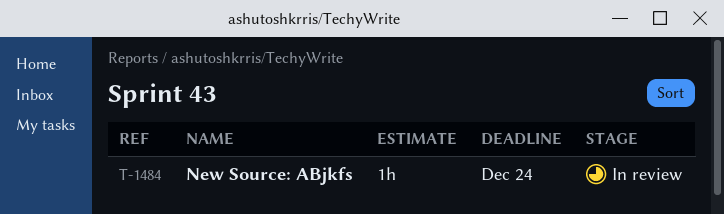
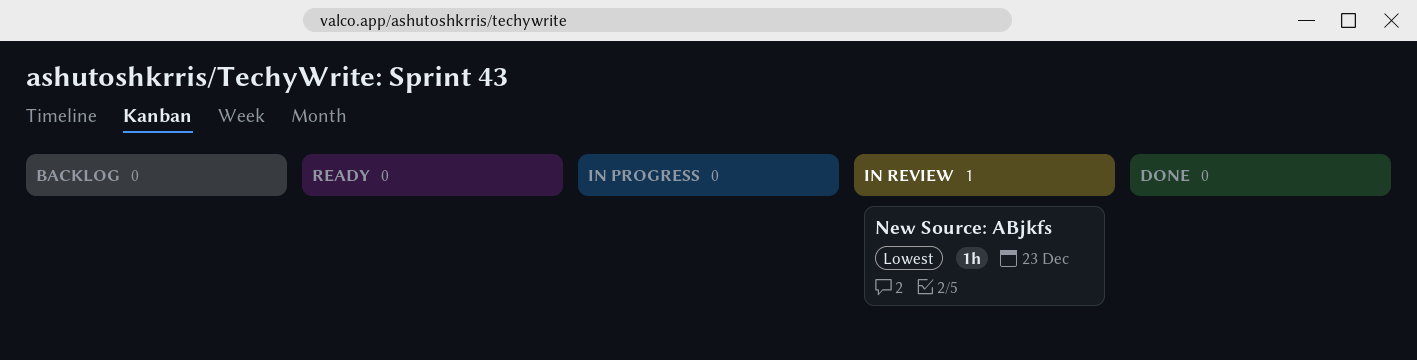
New Source: ABjkfs, due: Dec 24 -> Dec 23

